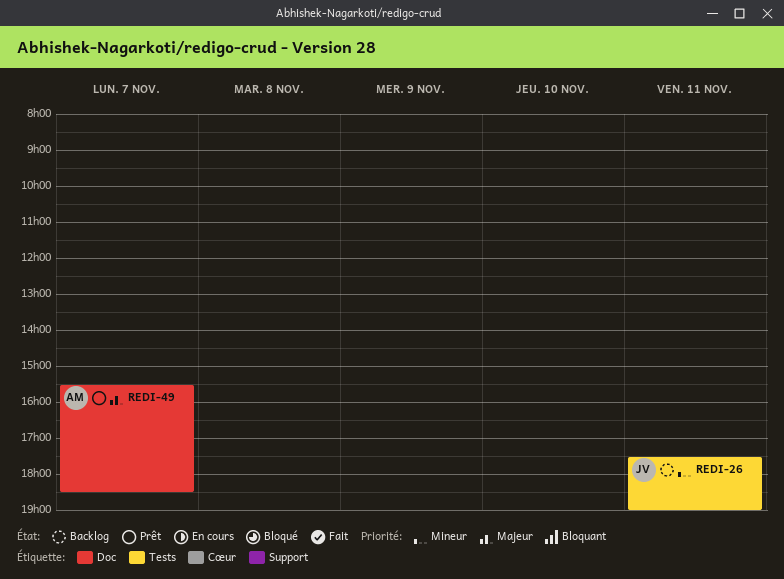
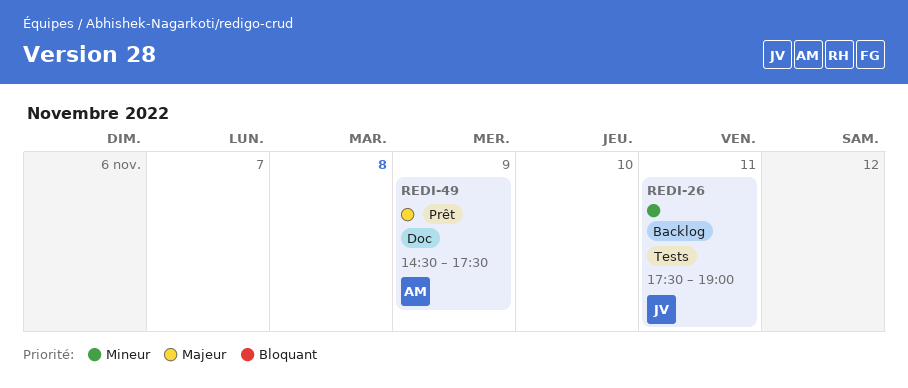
REDI-49, day: Nov 7 -> Nov 9
REDI-49, begins: 15:30 -> 14:30
REDI-49, ends: 18:30 -> 17:30

